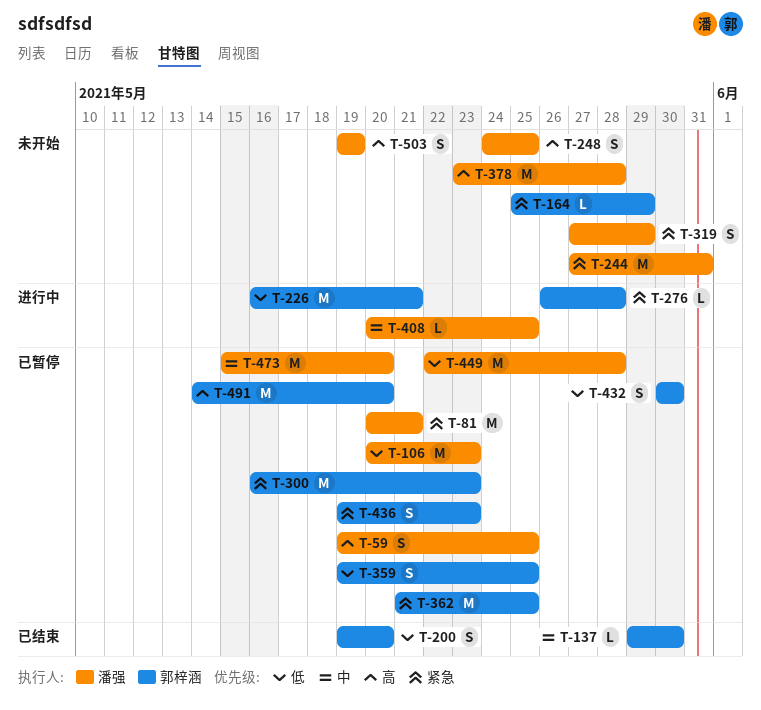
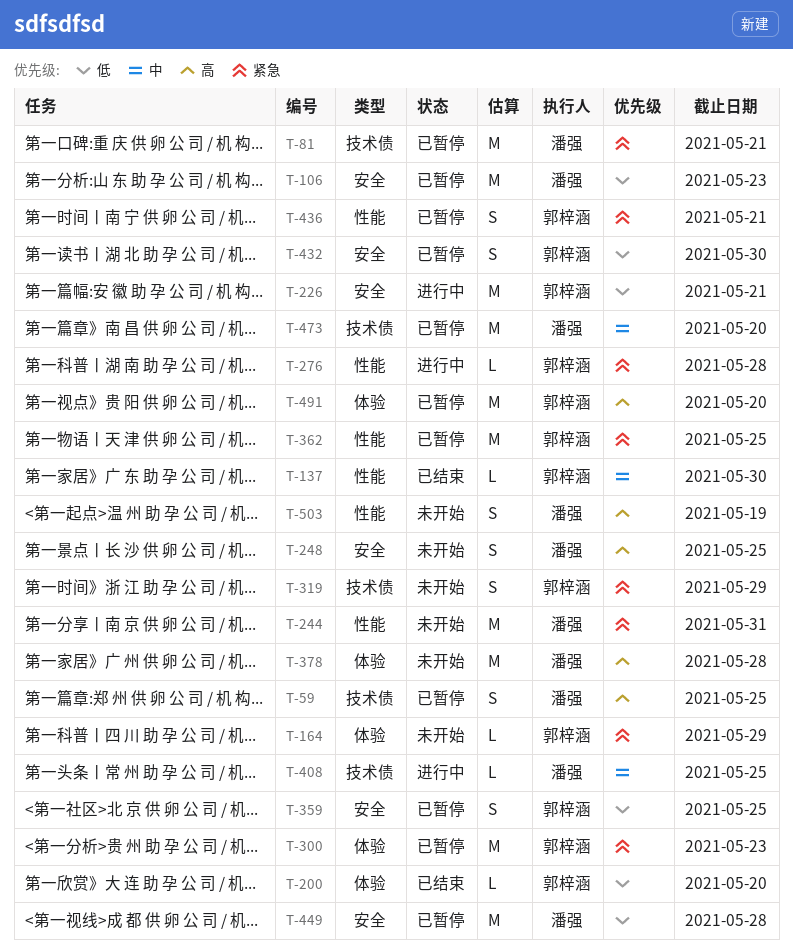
T-200, estimate: S -> L
T-319, owner: 潘强 -> 郭梓涵
T-436, due: May 23 -> May 21

